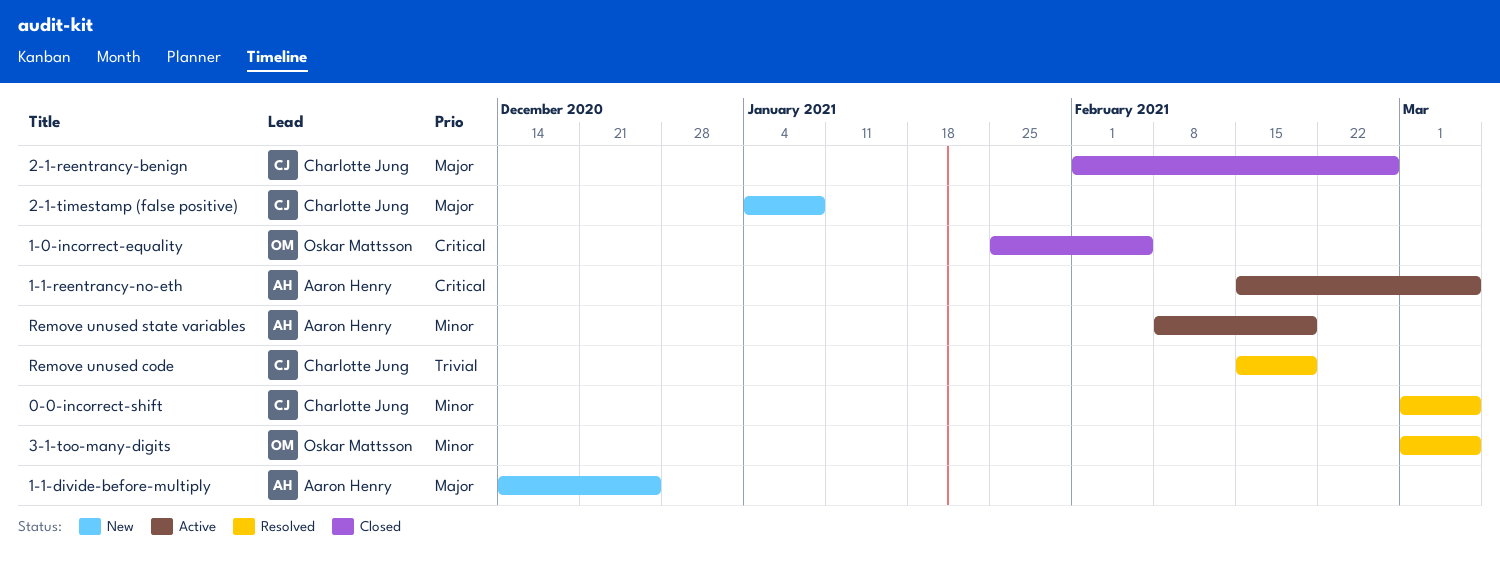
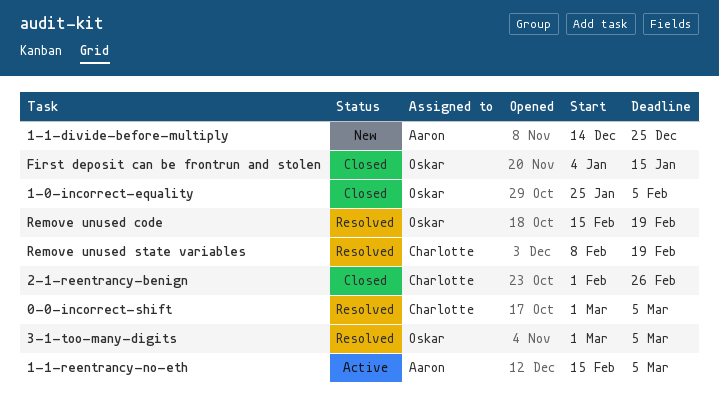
2-1-timestamp (false positive): present -> none
First deposit can be frontrun and stolen: none -> present
Remove unused code, owner: Charlotte Jung -> Oskar Mattsson
Remove unused state variables, status: Active -> Resolved
Remove unused state variables, owner: Aaron Henry -> Charlotte Jung

